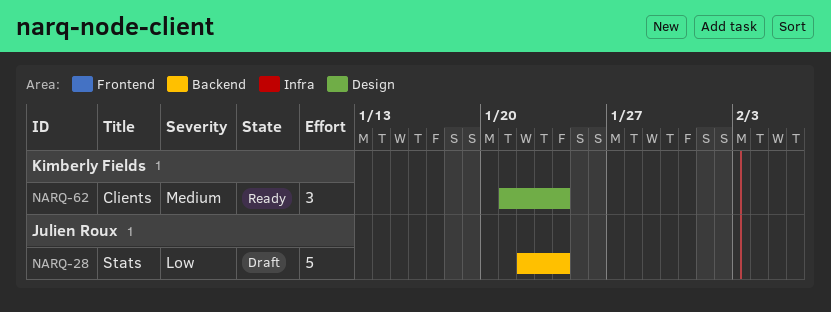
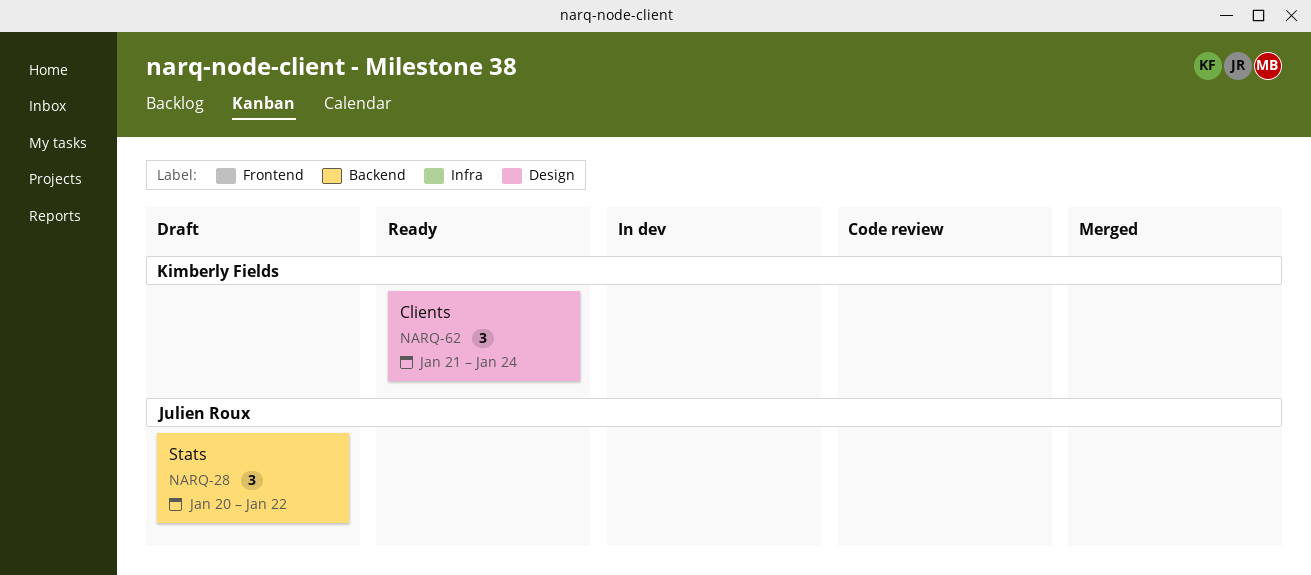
NARQ-28, estimate: 5 -> 3
NARQ-28, start: Jan 22 -> Jan 20
NARQ-28, due: Jan 24 -> Jan 22

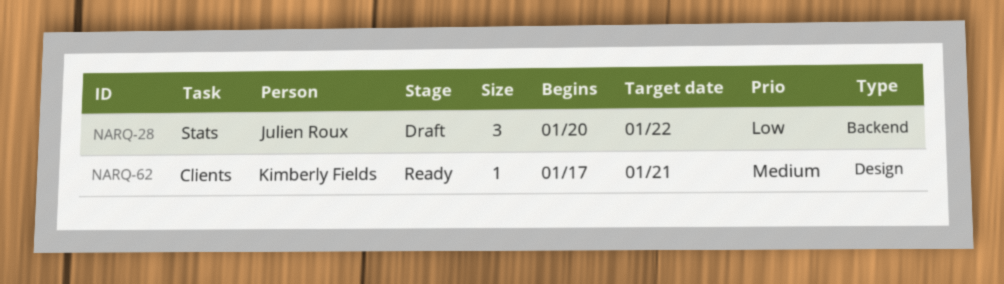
NARQ-62, estimate: 3 -> 1
NARQ-62, start: Jan 21 -> Jan 17
NARQ-62, due: Jan 24 -> Jan 21

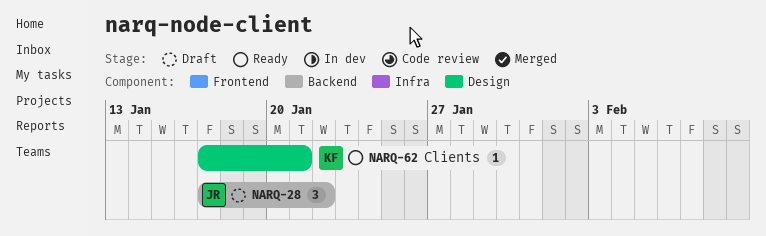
NARQ-28, start: Jan 20 -> Jan 17

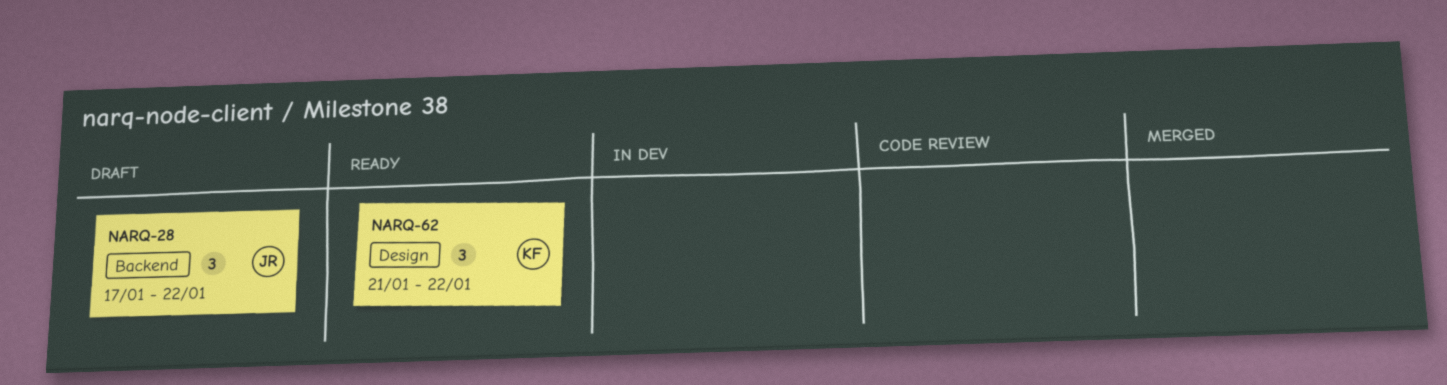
NARQ-62, estimate: 1 -> 3
NARQ-62, start: Jan 17 -> Jan 21
NARQ-62, due: Jan 21 -> Jan 22

